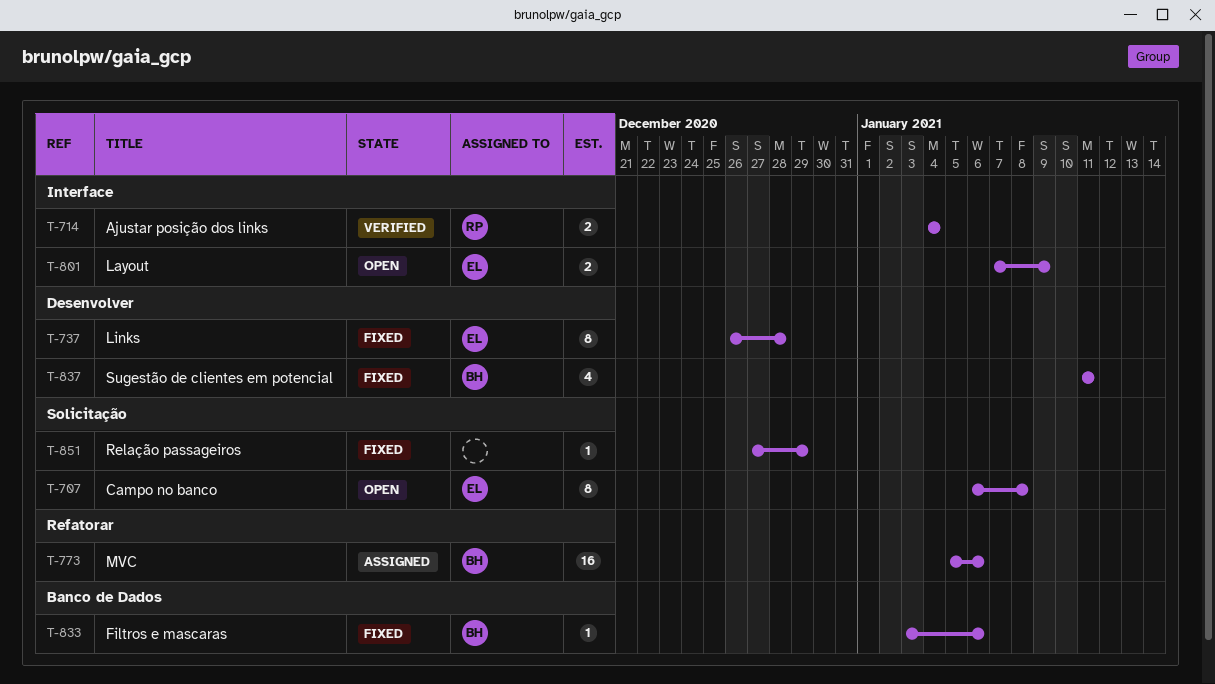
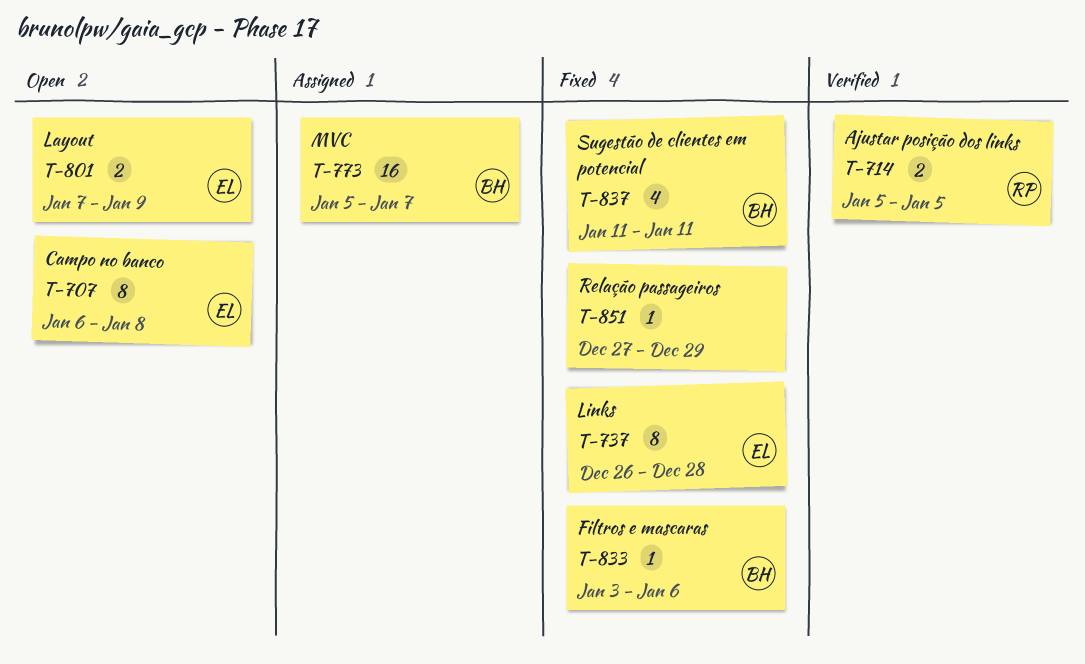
T-714, start: Jan 4 -> Jan 5
T-714, due: Jan 4 -> Jan 5
T-773, due: Jan 6 -> Jan 7

